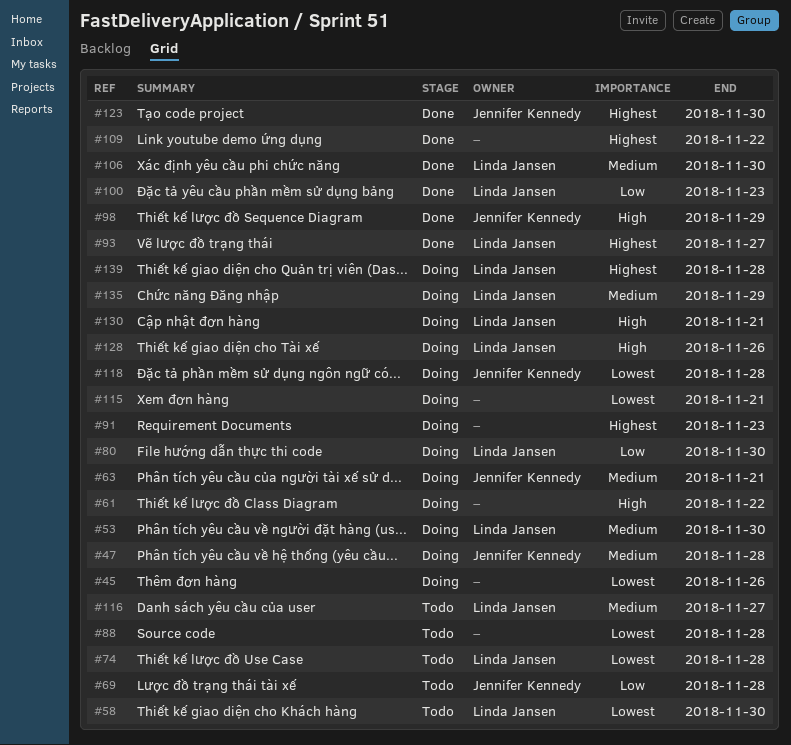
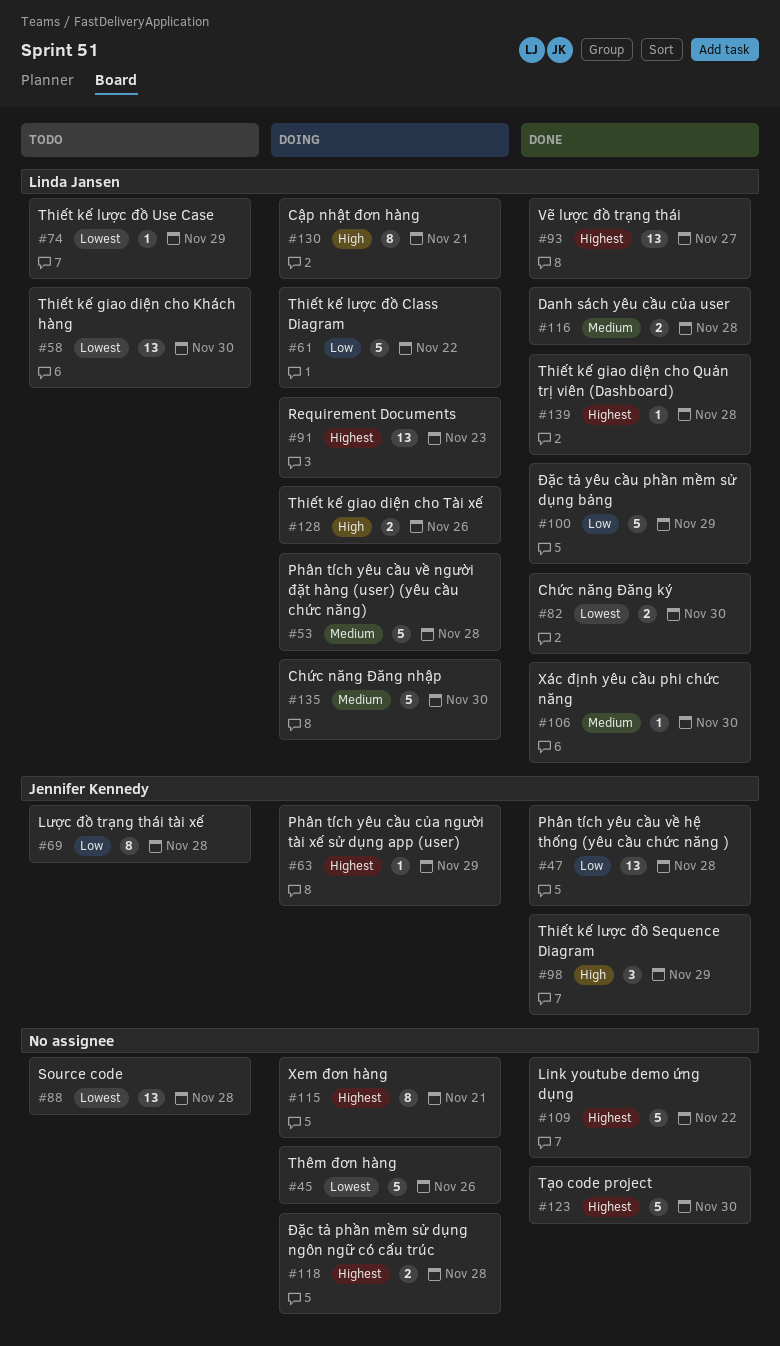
#47, status: Doing -> Done
#47, priority: Medium -> Low
#53, due: Nov 30 -> Nov 28
#61, owner: none -> Linda Jansen
#61, priority: High -> Low
#63, priority: Medium -> Highest
#63, due: Nov 21 -> Nov 29
#74, due: Nov 28 -> Nov 29
#80: present -> none
#82: none -> present
#91, owner: none -> Linda Jansen
#100, due: Nov 23 -> Nov 29
#115, priority: Lowest -> Highest
#116, status: Todo -> Done
#116, due: Nov 27 -> Nov 28
#118, owner: Jennifer Kennedy -> none
#118, priority: Lowest -> Highest
#123, owner: Jennifer Kennedy -> none
#135, due: Nov 29 -> Nov 30
#139, status: Doing -> Done

